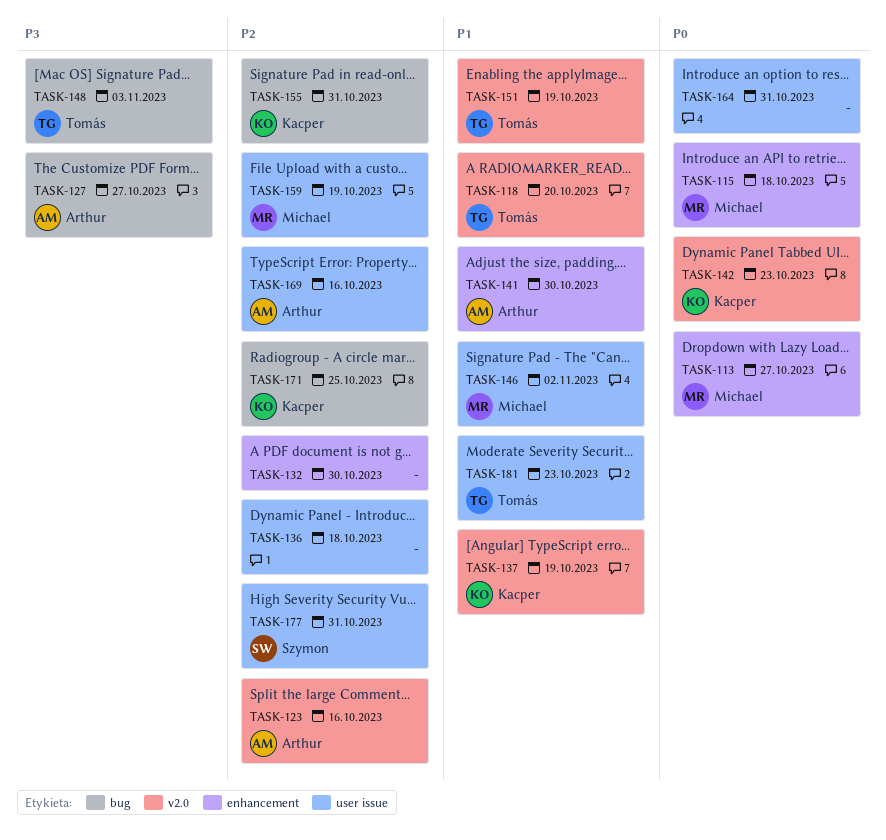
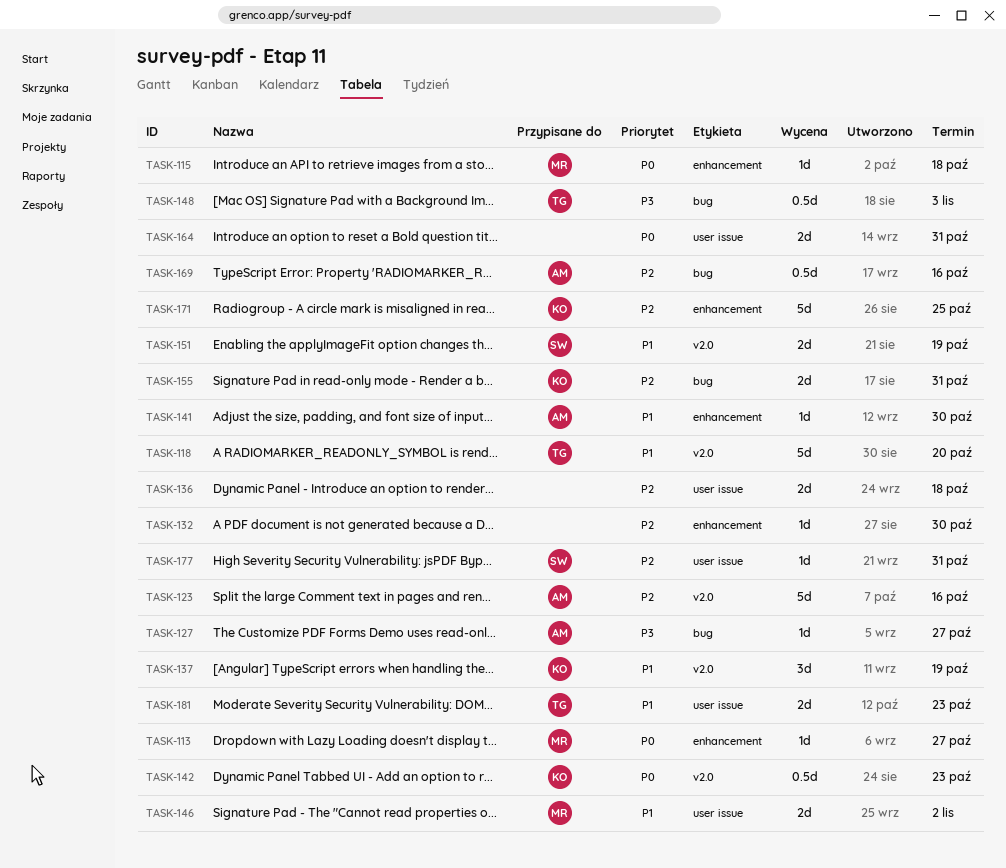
TASK-151, owner: Tomás -> Szymon
TASK-159: present -> none
TASK-169, label: user issue -> bug
TASK-171, label: bug -> enhancement

